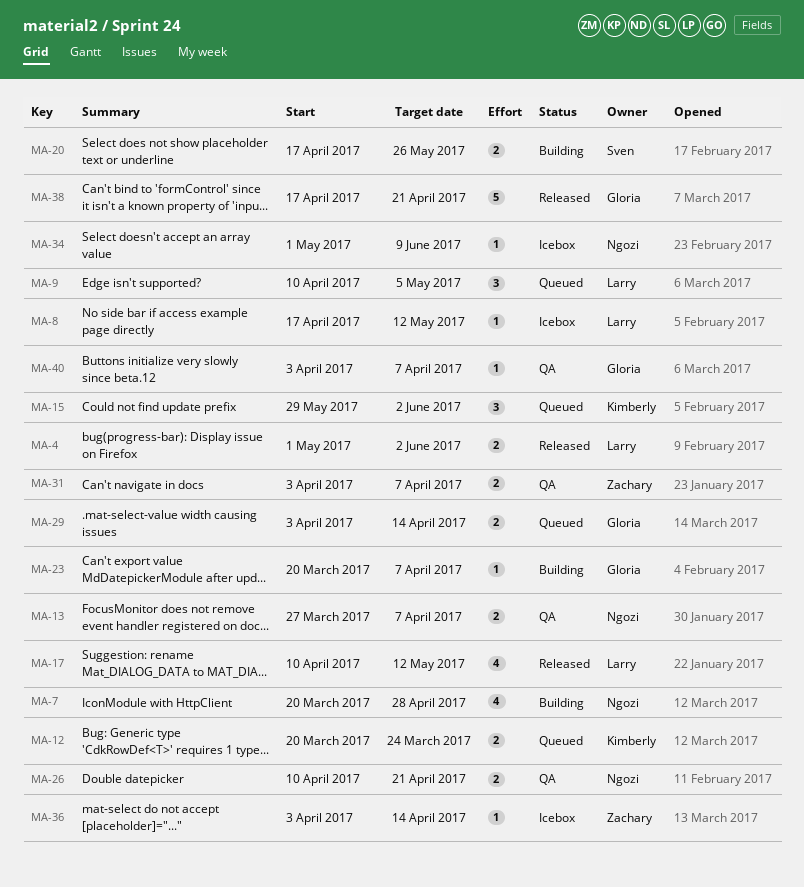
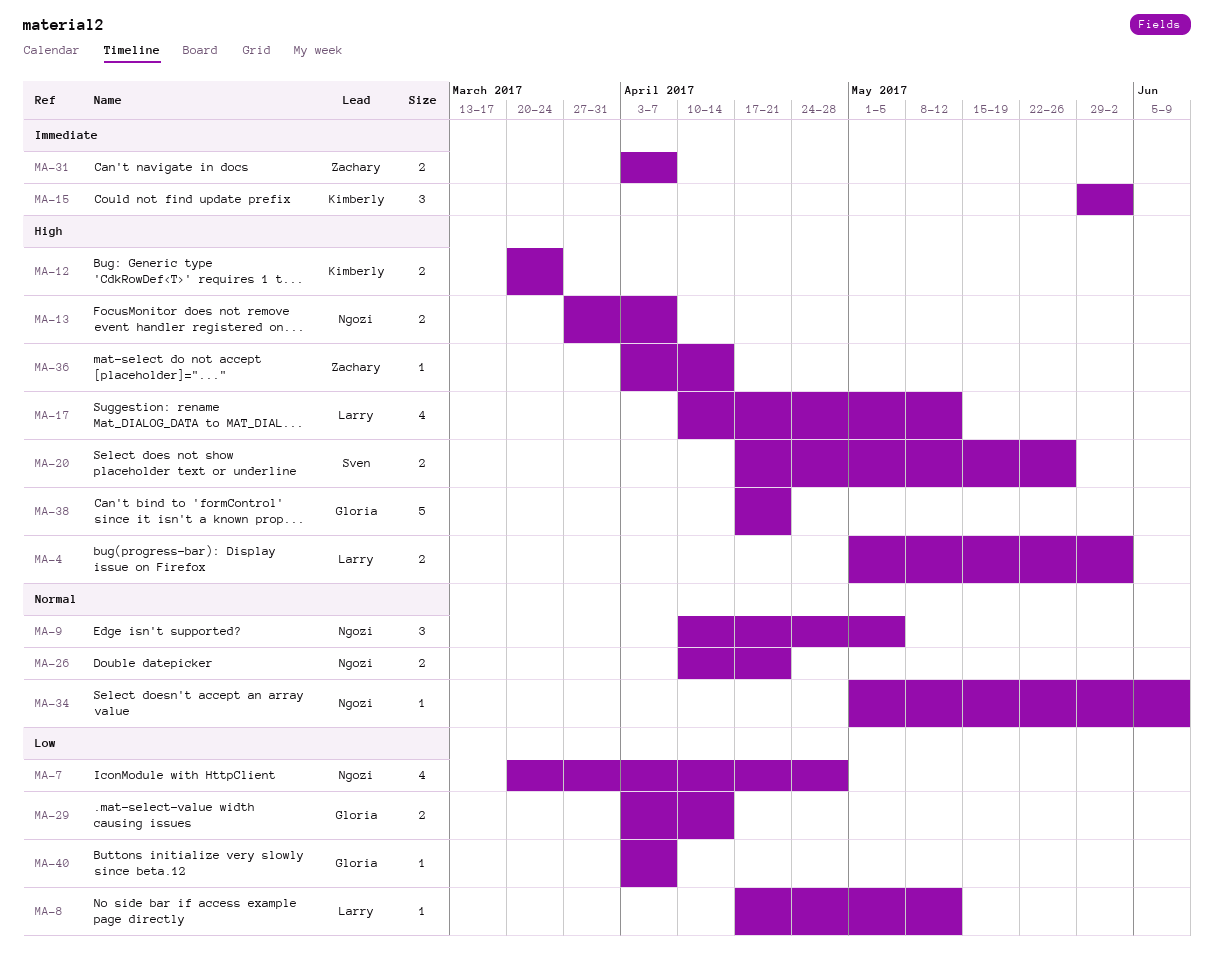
MA-9, owner: Larry -> Ngozi
MA-23: present -> none

